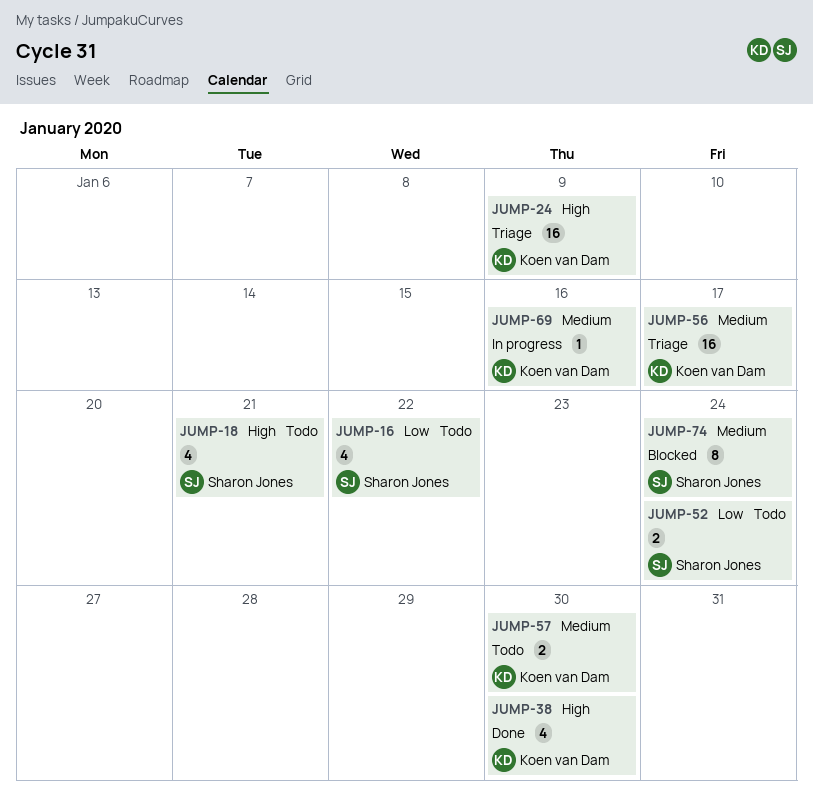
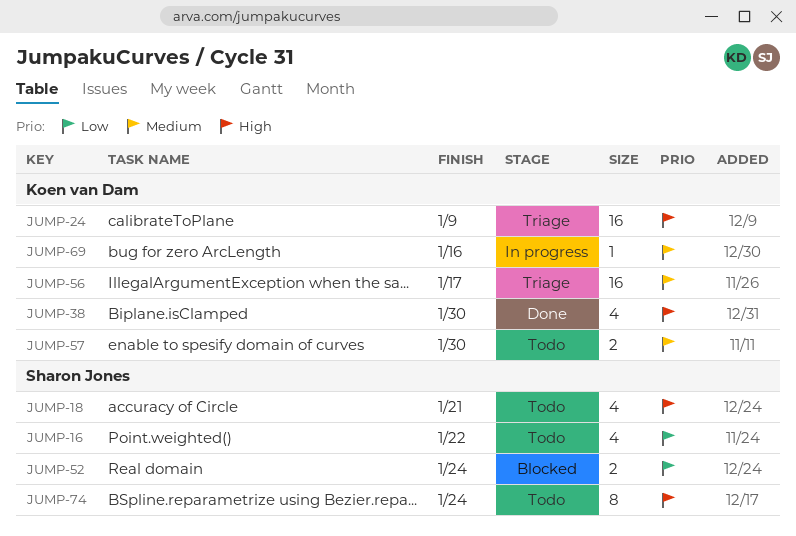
JUMP-52, status: Todo -> Blocked
JUMP-74, status: Blocked -> Todo
JUMP-74, priority: Medium -> High

